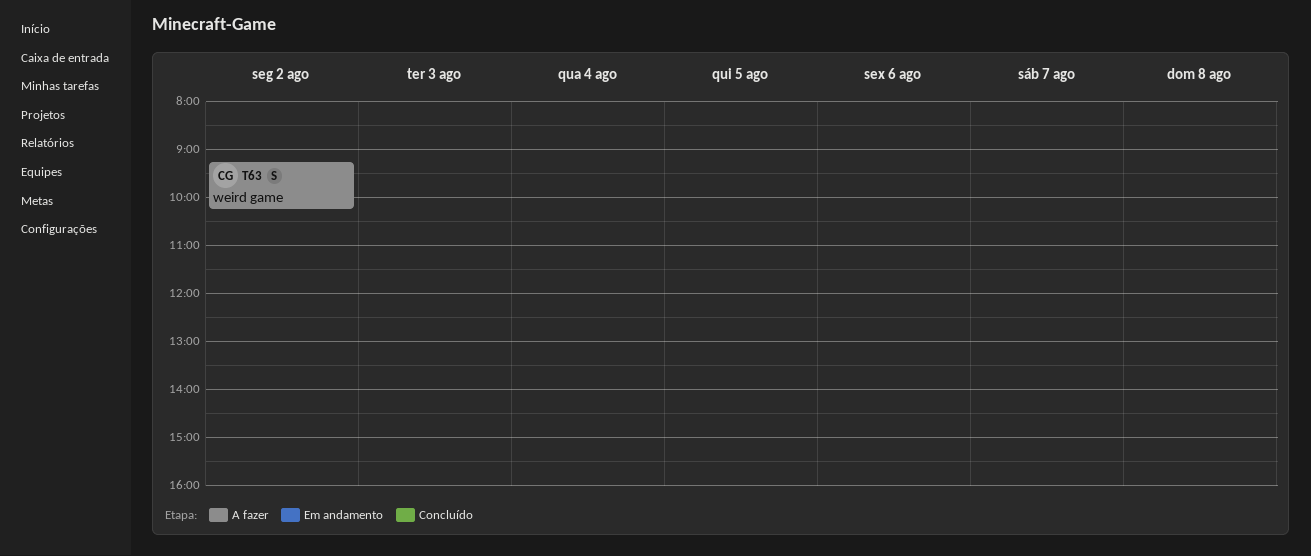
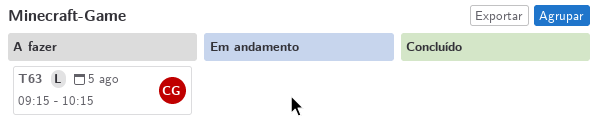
T63, estimate: S -> L
T63, day: Aug 2 -> Aug 5

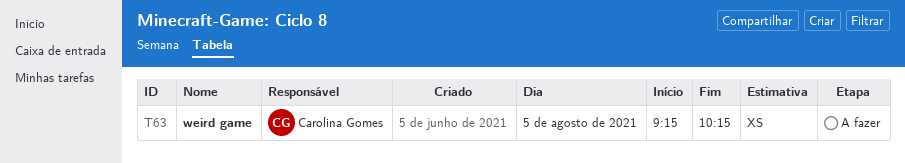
T63, estimate: L -> XS

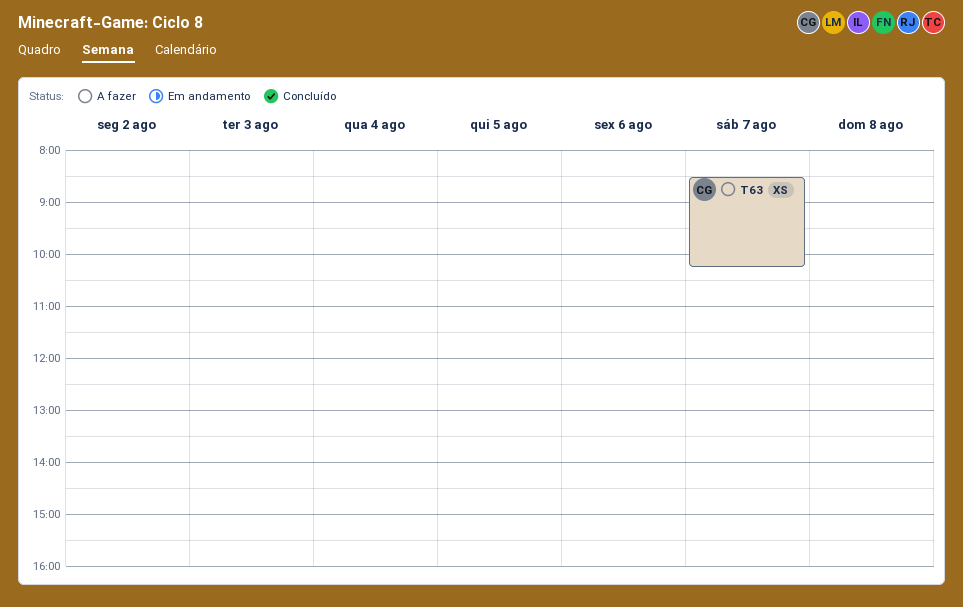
T63, day: Aug 5 -> Aug 7
T63, begins: 09:15 -> 08:30

